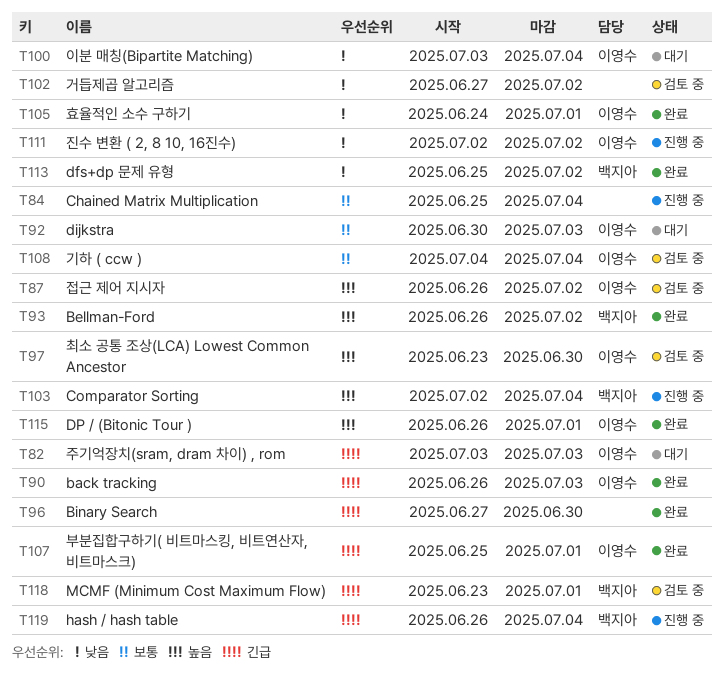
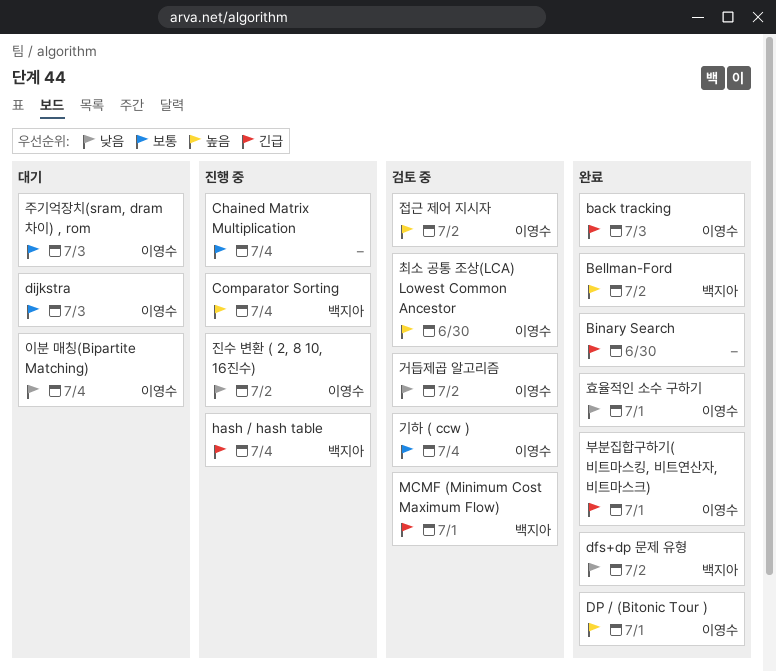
거듭제곱 알고리즘, owner: none -> 이영수
주기억장치(sram, dram 차이) , rom, priority: 긴급 -> 보통

